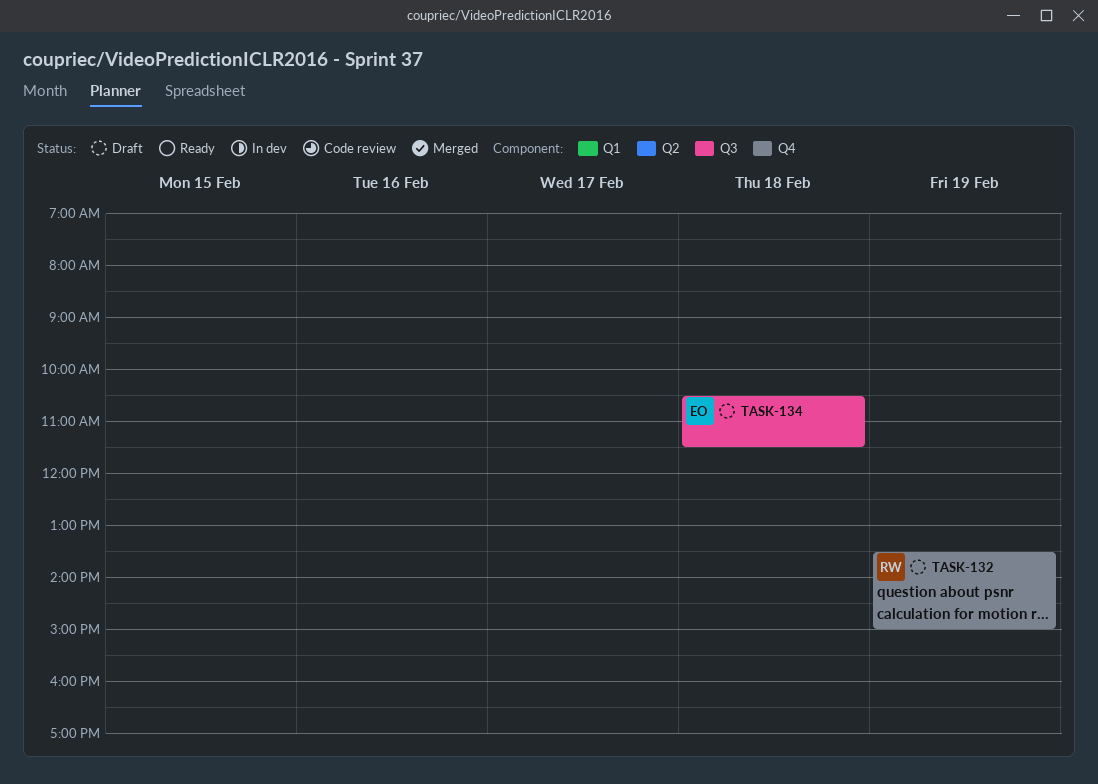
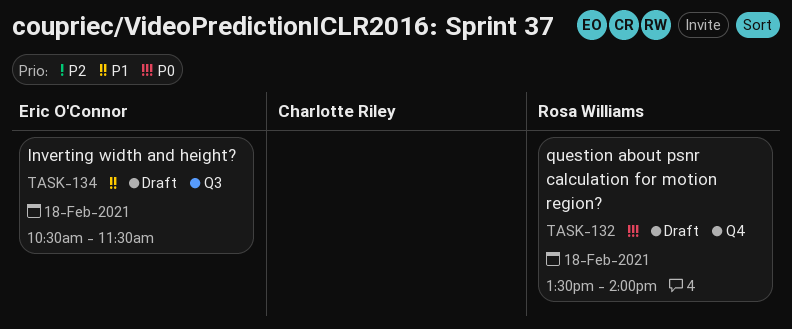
TASK-132, day: Feb 19 -> Feb 18
TASK-132, ends: 15:00 -> 14:00

